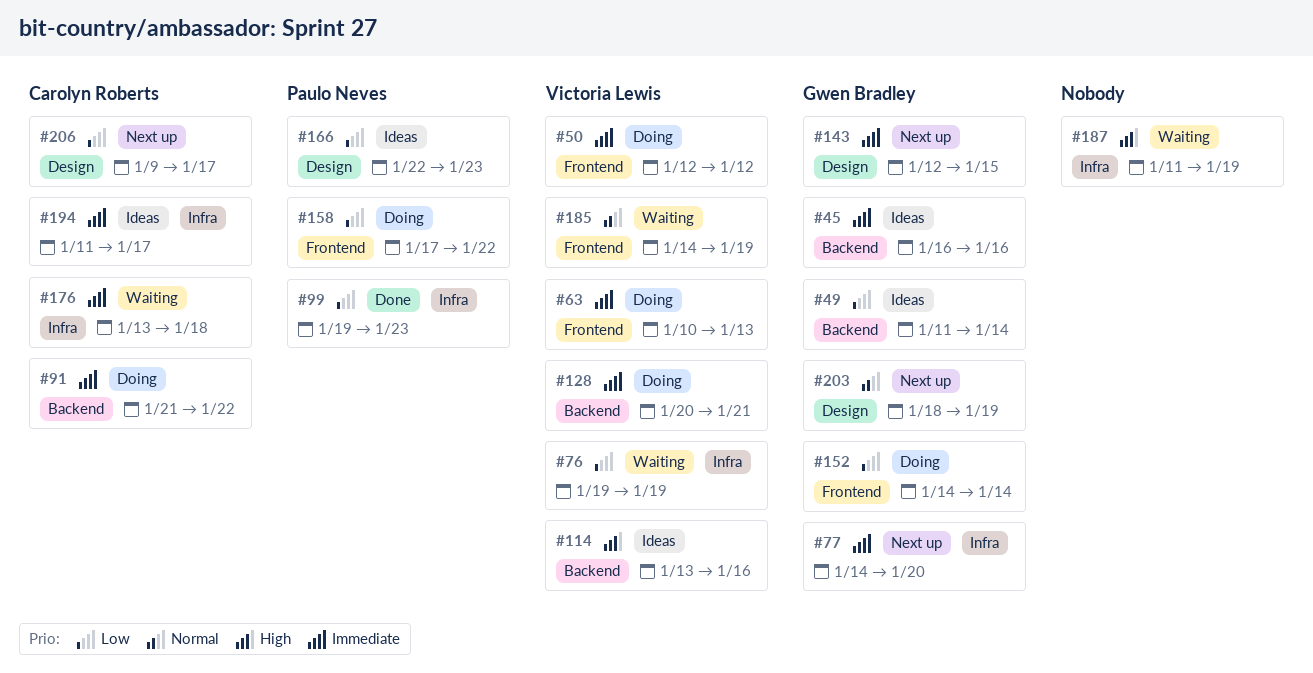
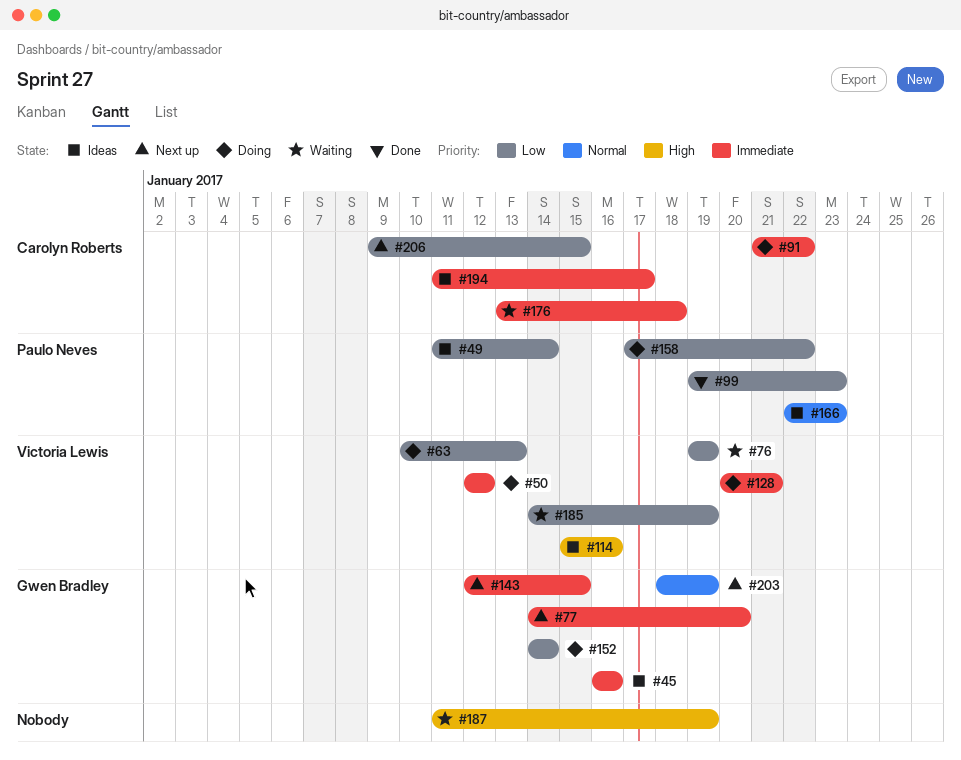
#49, owner: Gwen Bradley -> Paulo Neves
#63, priority: Immediate -> Low
#114, start: Jan 13 -> Jan 15
#166, priority: Low -> Normal
#185, priority: Normal -> Low
#206, due: Jan 17 -> Jan 15

